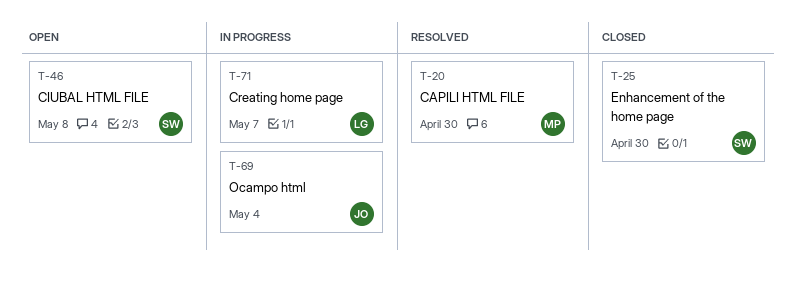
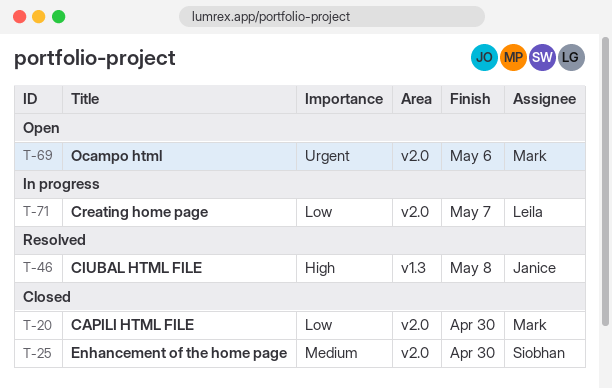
T-20, status: Resolved -> Closed
T-46, status: Open -> Resolved
T-46, owner: Siobhan -> Janice
T-69, status: In progress -> Open
T-69, owner: Janice -> Mark
T-69, due: May 4 -> May 6

